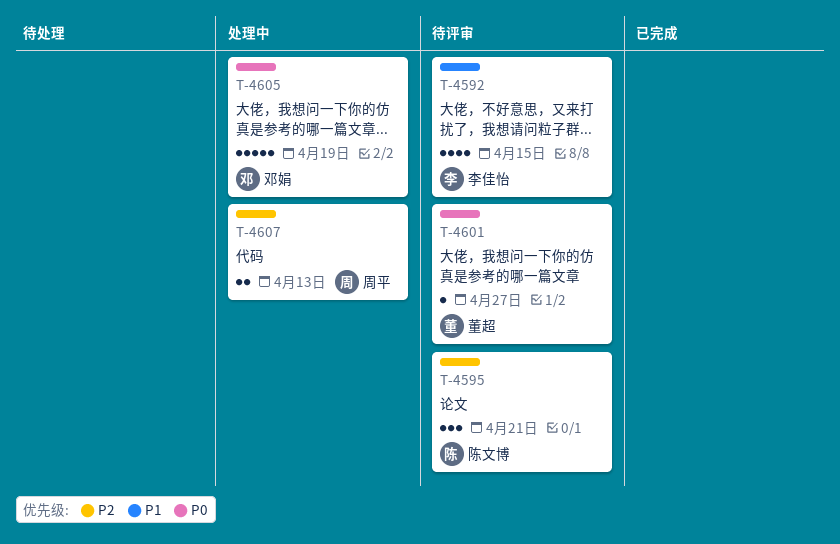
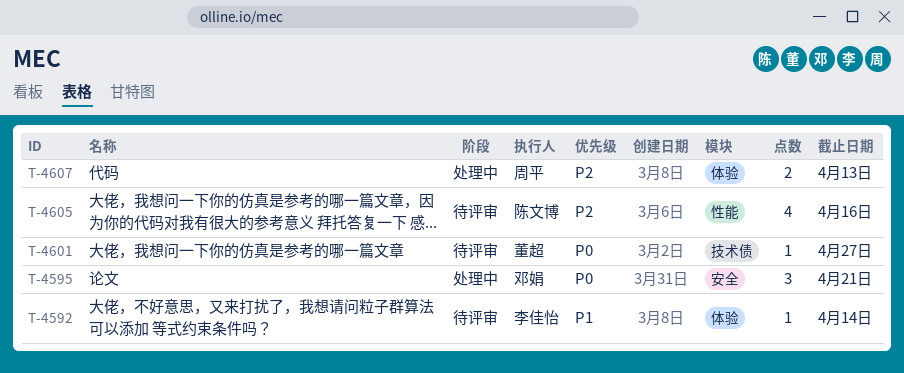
T-4592, estimate: 4 -> 1
T-4592, due: Apr 15 -> Apr 14
T-4595, status: 待评审 -> 处理中
T-4595, owner: 陈文博 -> 邓娟
T-4595, priority: P2 -> P0
T-4605, status: 处理中 -> 待评审
T-4605, owner: 邓娟 -> 陈文博
T-4605, priority: P0 -> P2
T-4605, estimate: 5 -> 4
T-4605, due: Apr 19 -> Apr 16

